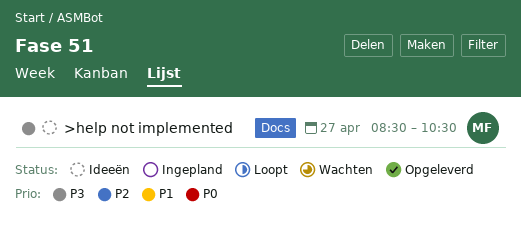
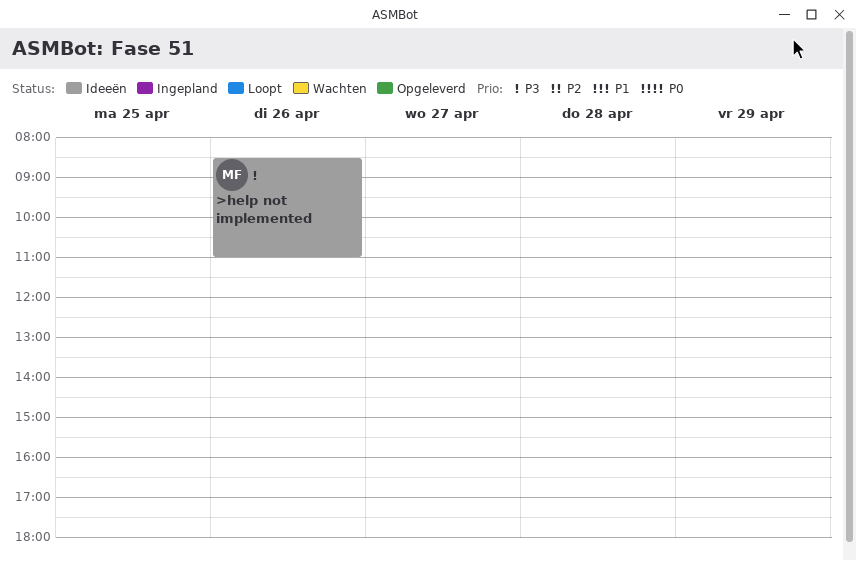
>help not implemented, day: Apr 27 -> Apr 26
>help not implemented, ends: 10:30 -> 11:00

